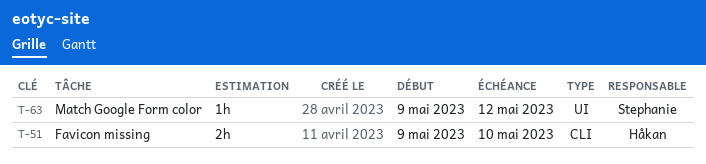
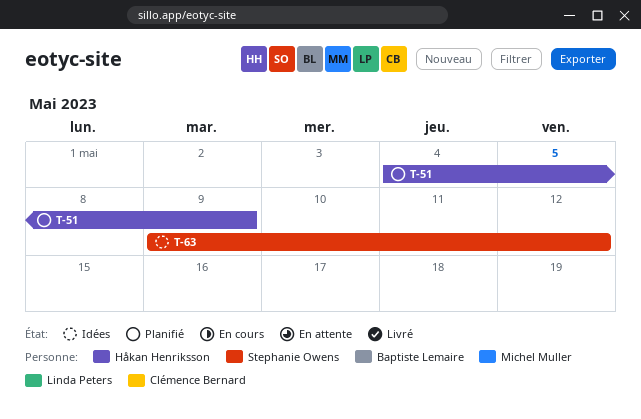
T-51, start: May 9 -> May 4
T-51, due: May 10 -> May 9

